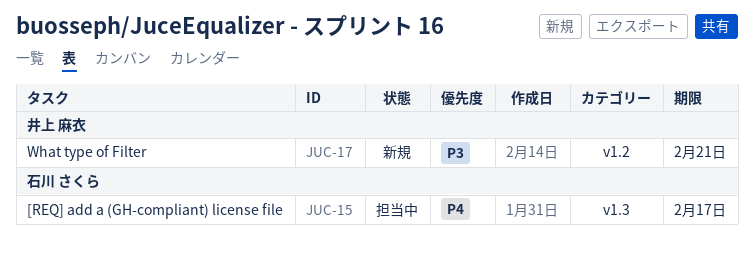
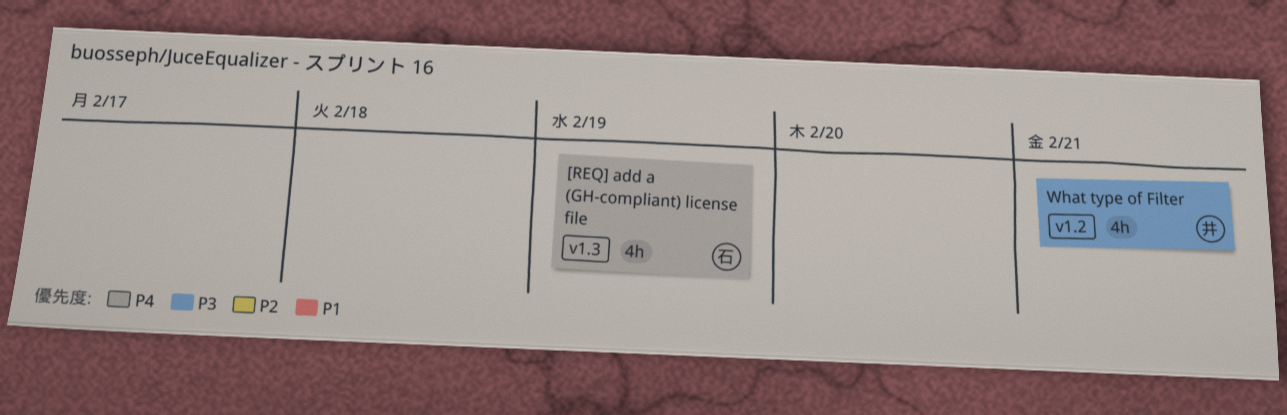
[REQ] add a (GH-compliant) license file, due: Feb 17 -> Feb 19

